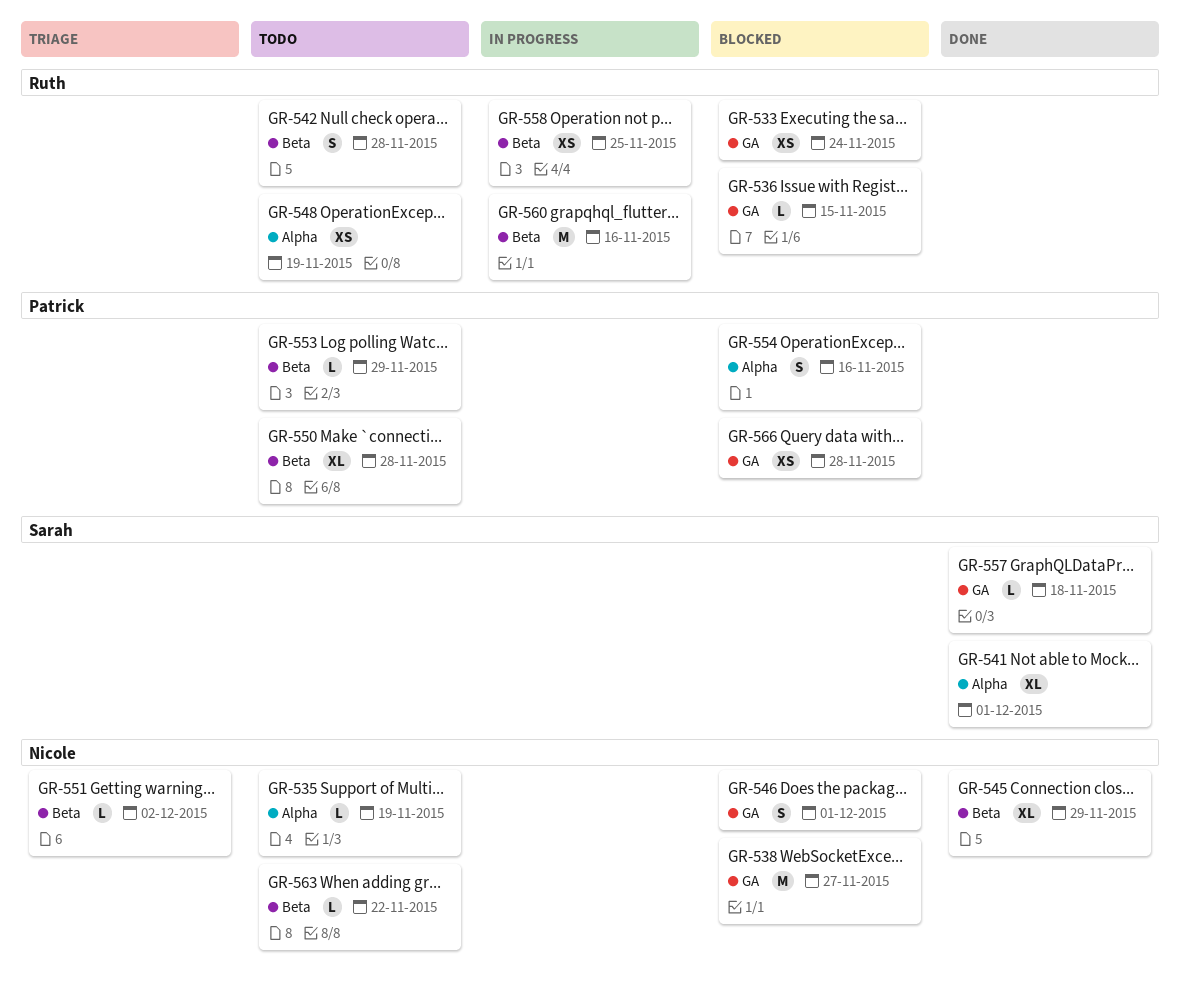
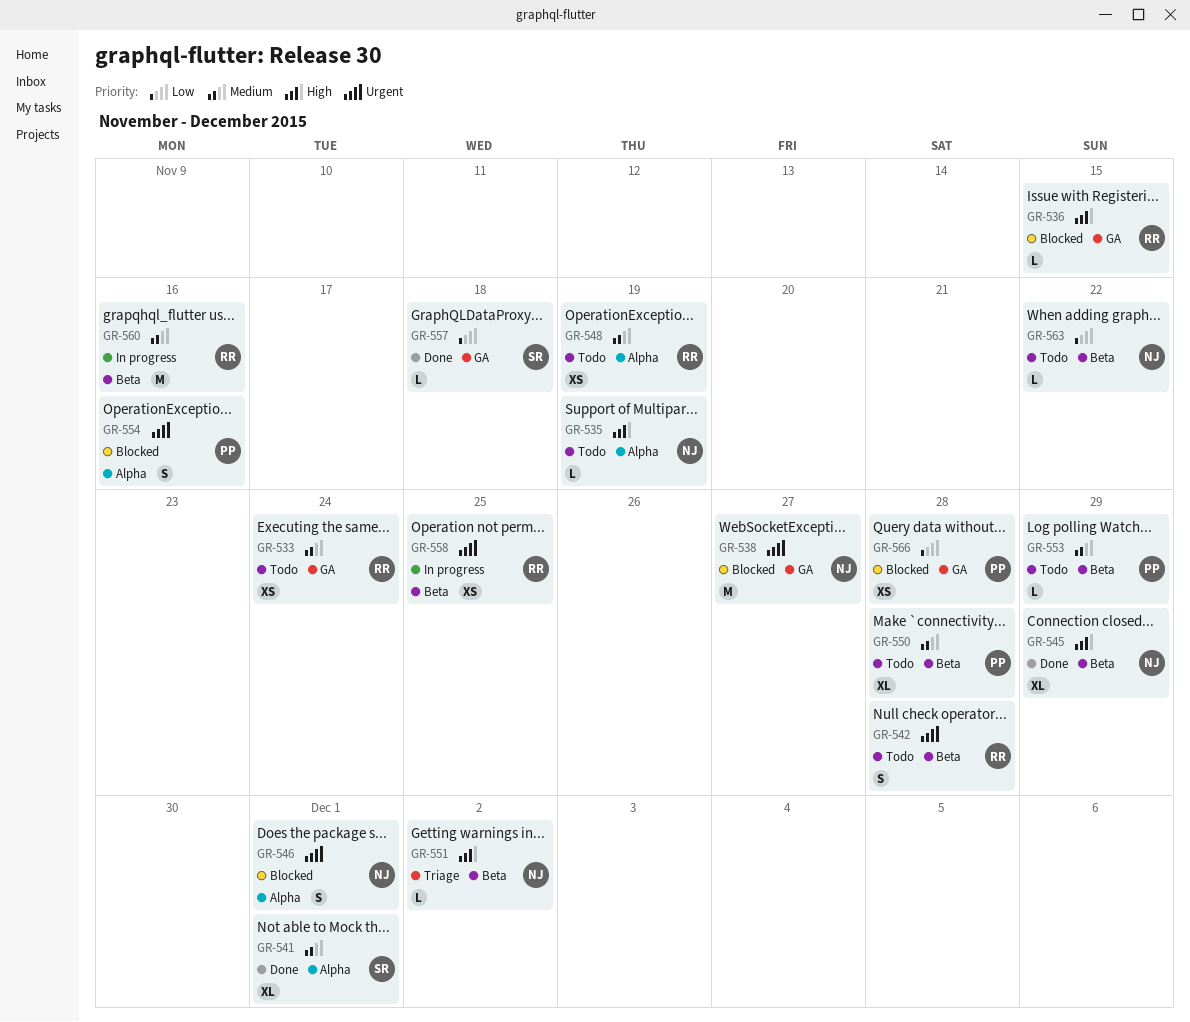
GR-533, status: Blocked -> Todo
GR-546, label: GA -> Alpha

